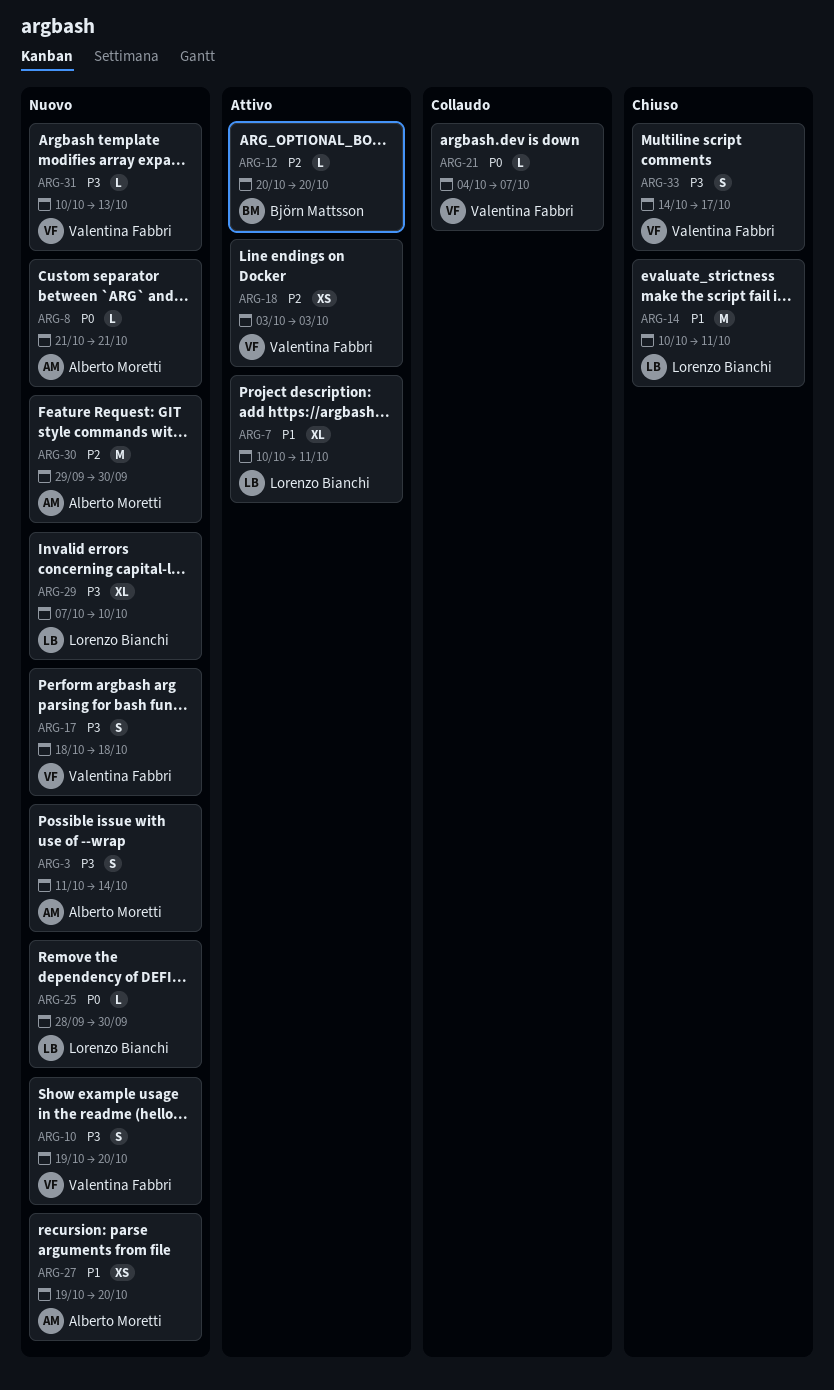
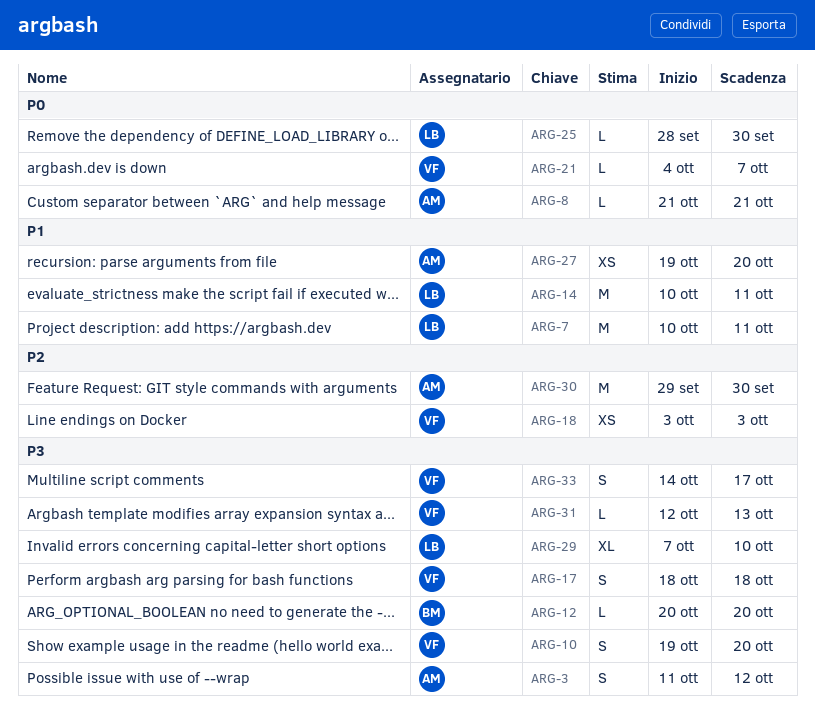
ARG-3, due: Oct 14 -> Oct 12
ARG-7, estimate: XL -> M
ARG-12, priority: P2 -> P3
ARG-31, start: Oct 10 -> Oct 12

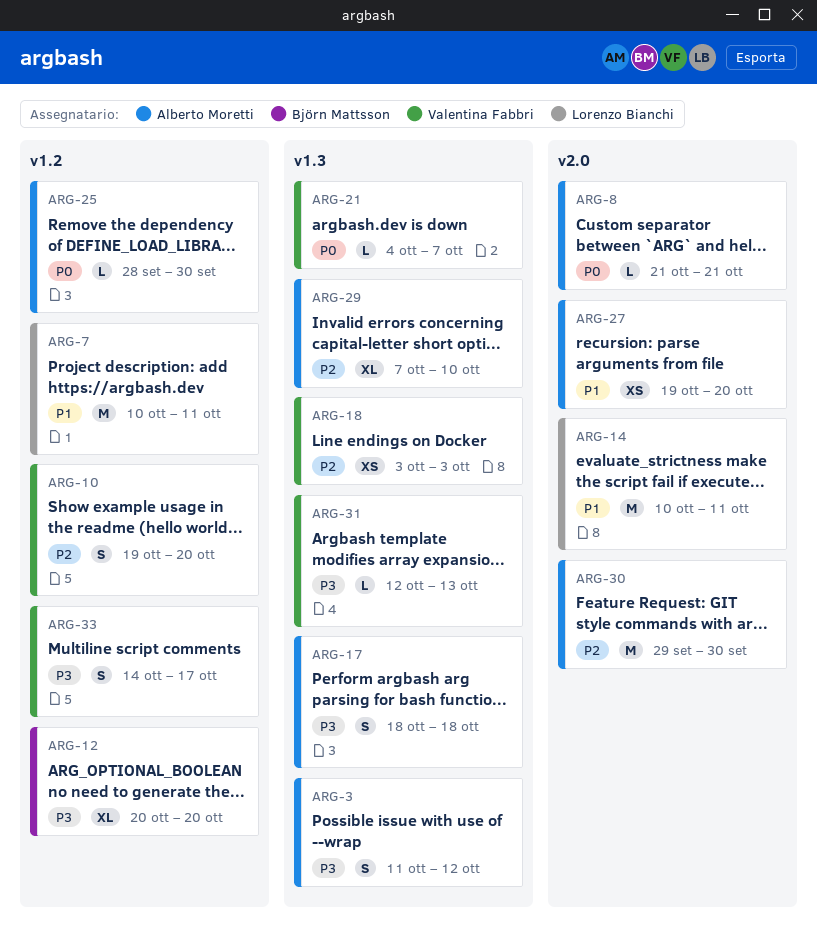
ARG-10, priority: P3 -> P2
ARG-12, estimate: L -> XL
ARG-17, owner: Valentina Fabbri -> Alberto Moretti
ARG-25, owner: Lorenzo Bianchi -> Alberto Moretti
ARG-29, owner: Lorenzo Bianchi -> Alberto Moretti
ARG-29, priority: P3 -> P2

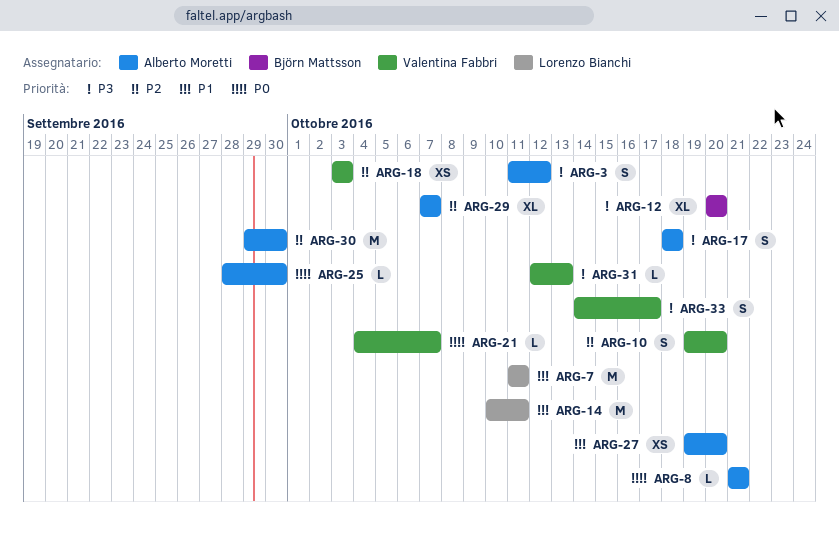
ARG-7, start: Oct 10 -> Oct 11
ARG-29, due: Oct 10 -> Oct 7

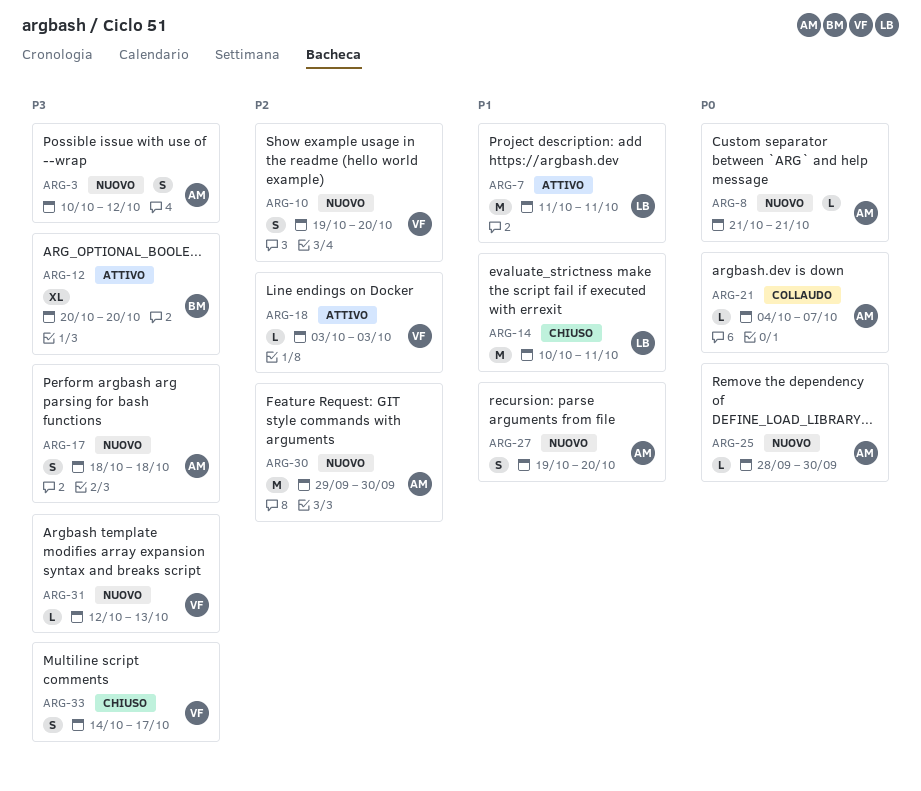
ARG-3, start: Oct 11 -> Oct 10
ARG-18, estimate: XS -> L
ARG-21, owner: Valentina Fabbri -> Alberto Moretti
ARG-27, estimate: XS -> S
ARG-29: present -> none

